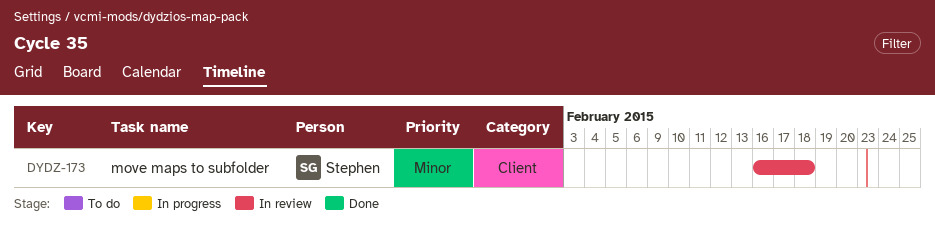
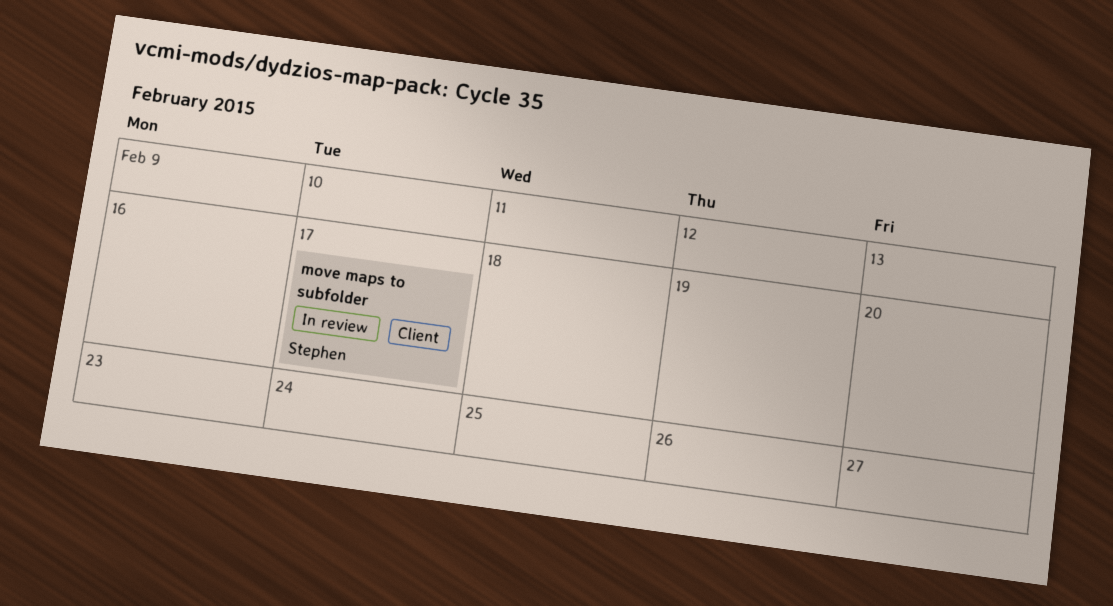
move maps to subfolder, due: Feb 18 -> Feb 17

